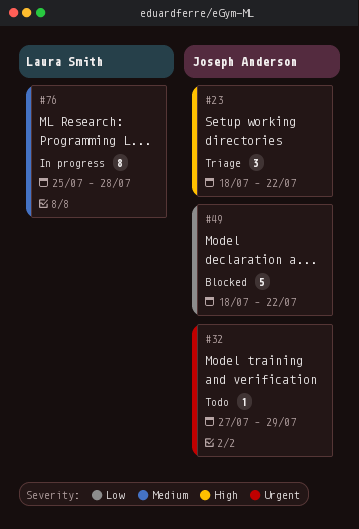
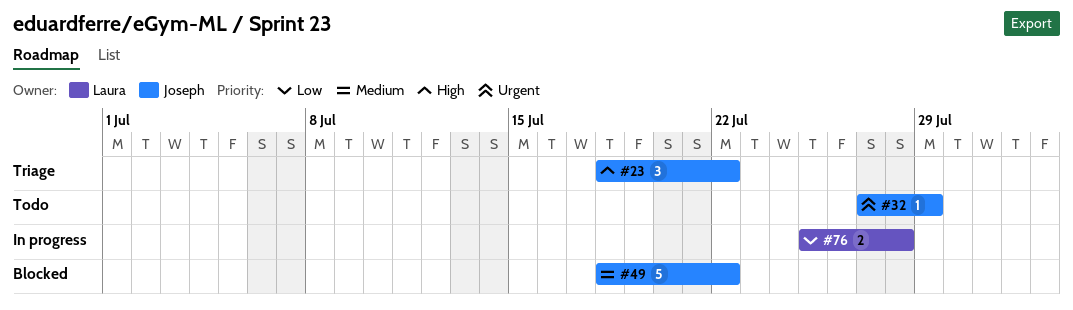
#49, priority: Low -> Medium
#76, priority: Medium -> Low
#76, estimate: 8 -> 2

